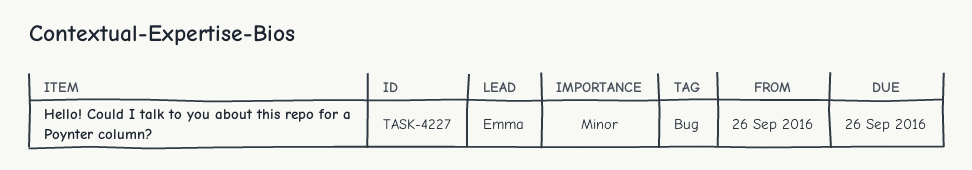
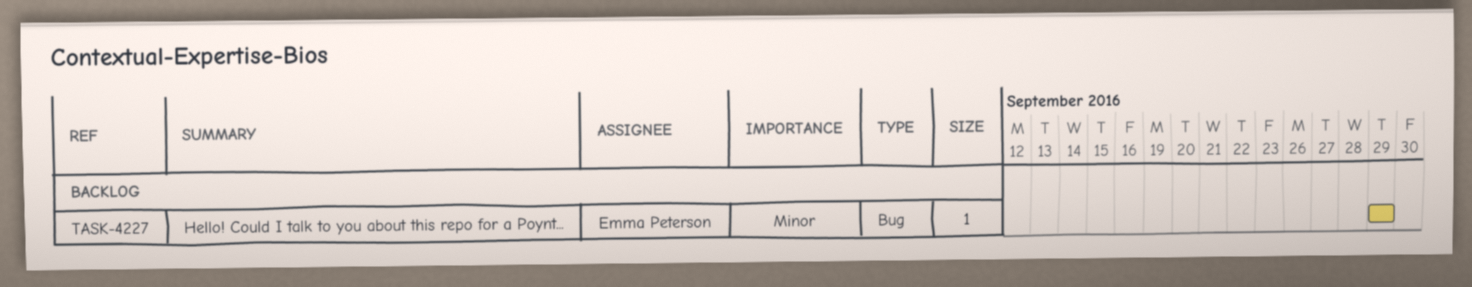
TASK-4227, start: Sep 26 -> Sep 29
TASK-4227, due: Sep 26 -> Sep 29

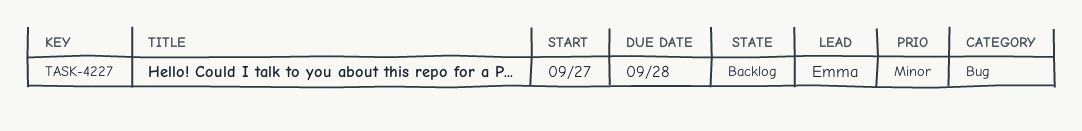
TASK-4227, start: Sep 29 -> Sep 27
TASK-4227, due: Sep 29 -> Sep 28

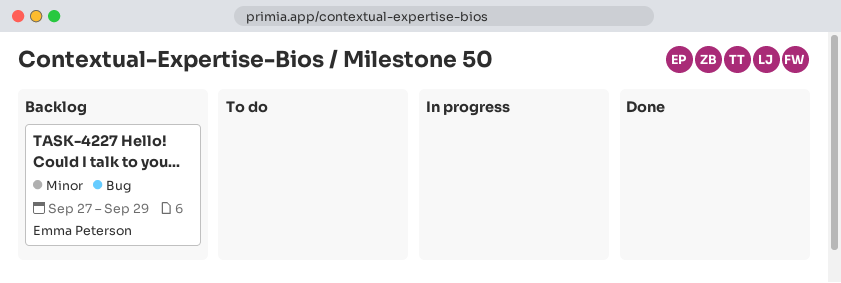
TASK-4227, due: Sep 28 -> Sep 29

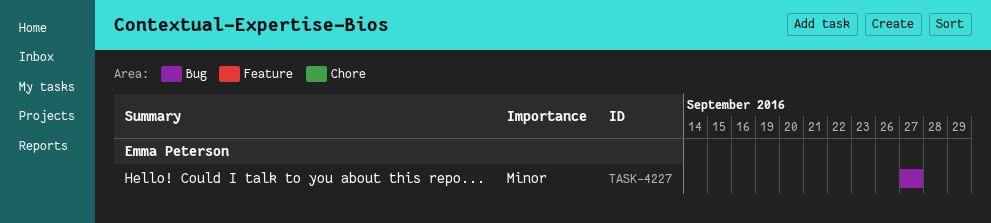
TASK-4227, due: Sep 29 -> Sep 27

